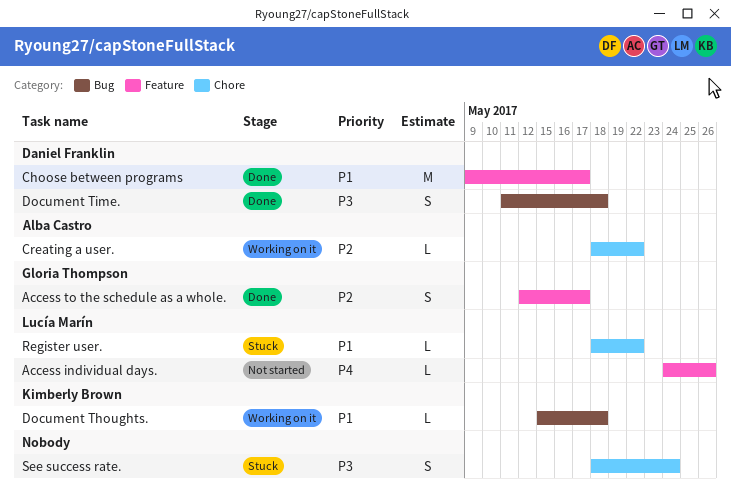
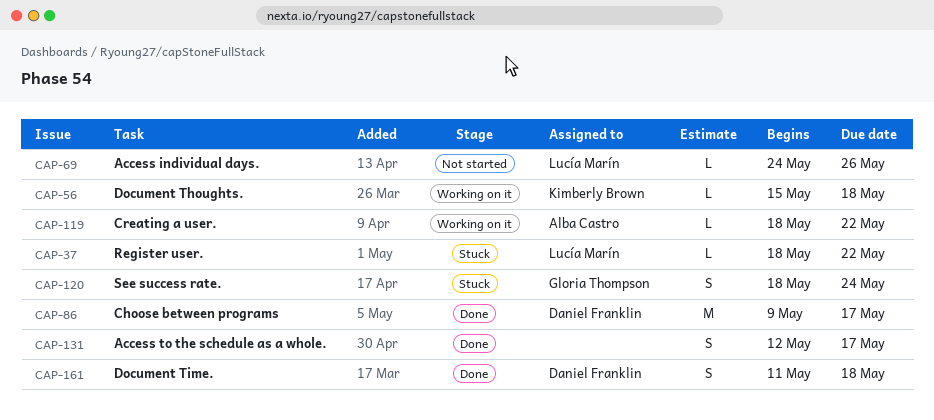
Access to the schedule as a whole., owner: Gloria Thompson -> none
See success rate., owner: none -> Gloria Thompson

